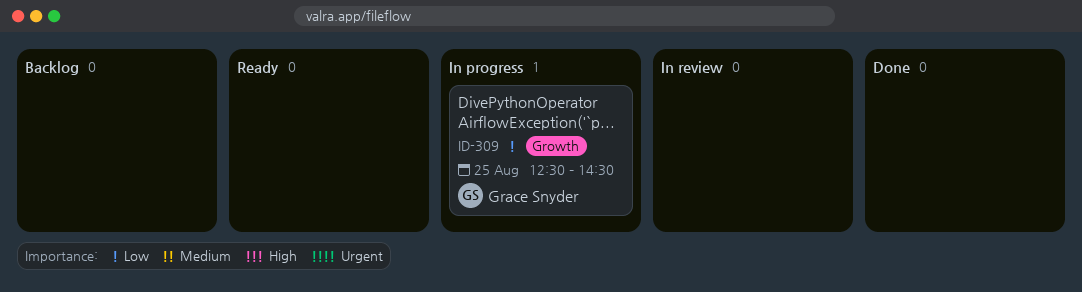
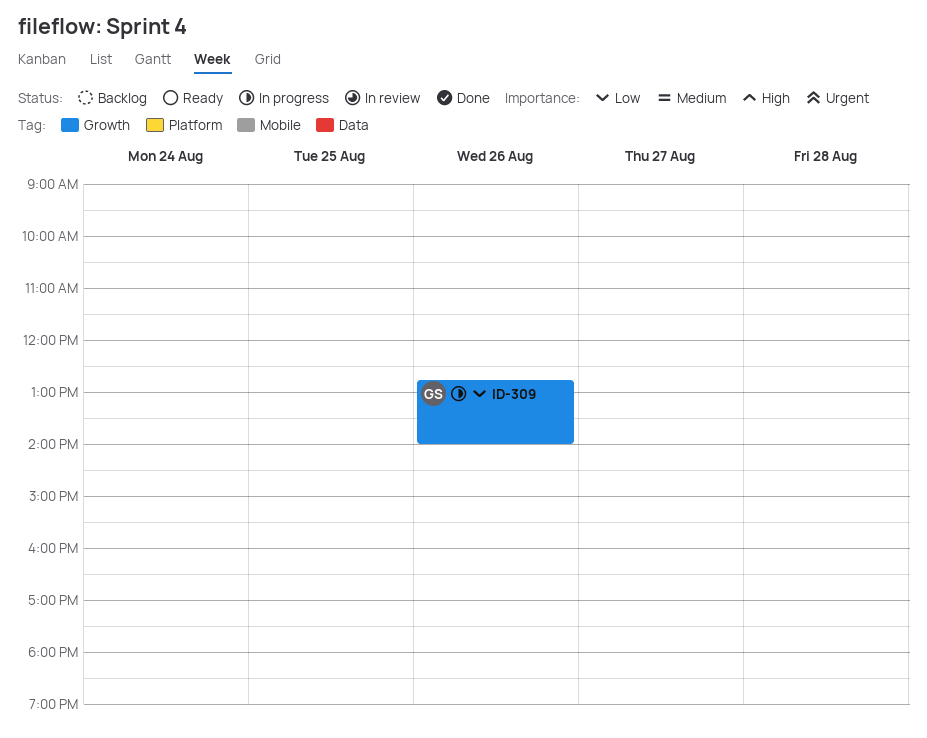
ID-309, day: Aug 25 -> Aug 26
ID-309, begins: 12:30 -> 12:45
ID-309, ends: 14:30 -> 14:00

